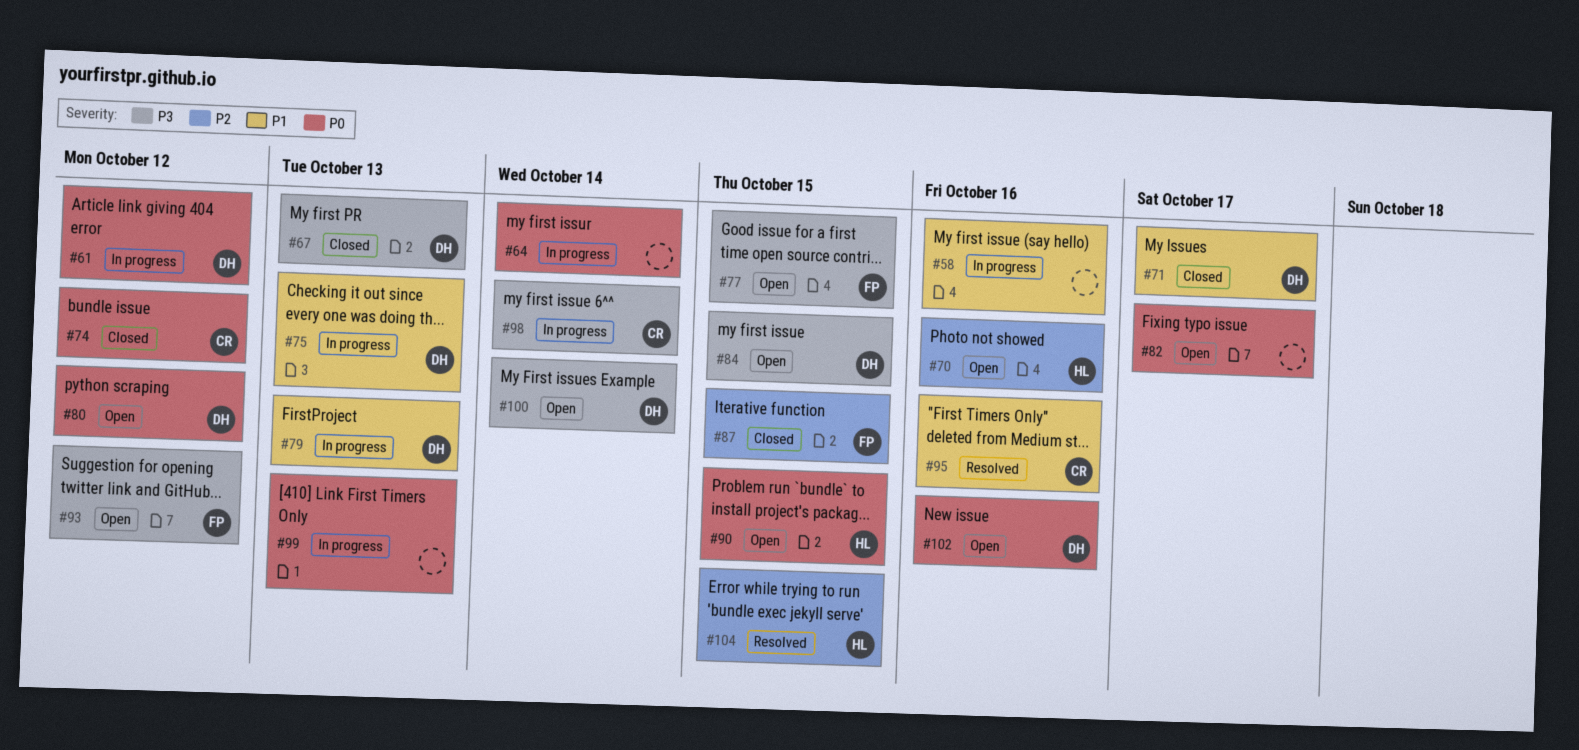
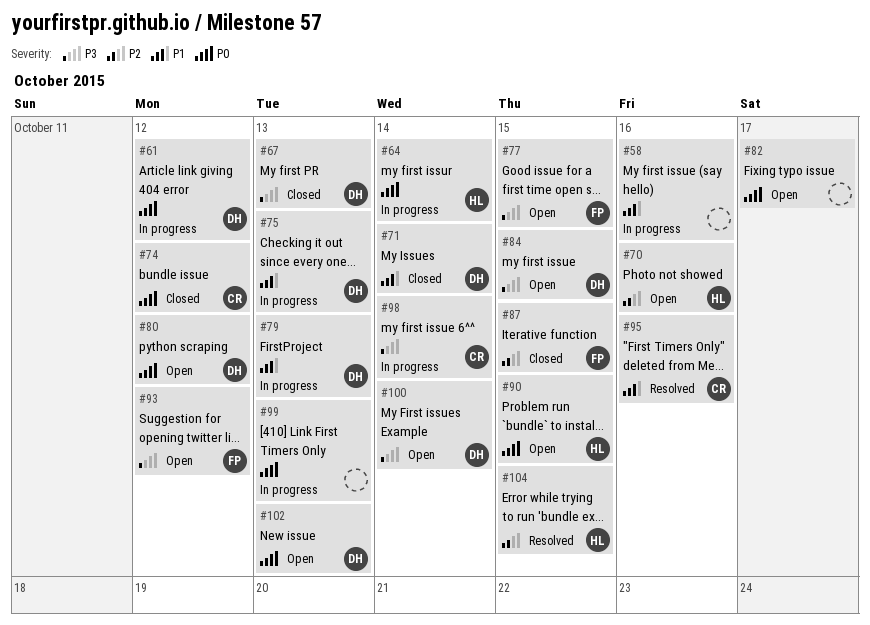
#64, owner: none -> HL
#71, due: Oct 17 -> Oct 14
#102, due: Oct 16 -> Oct 13

